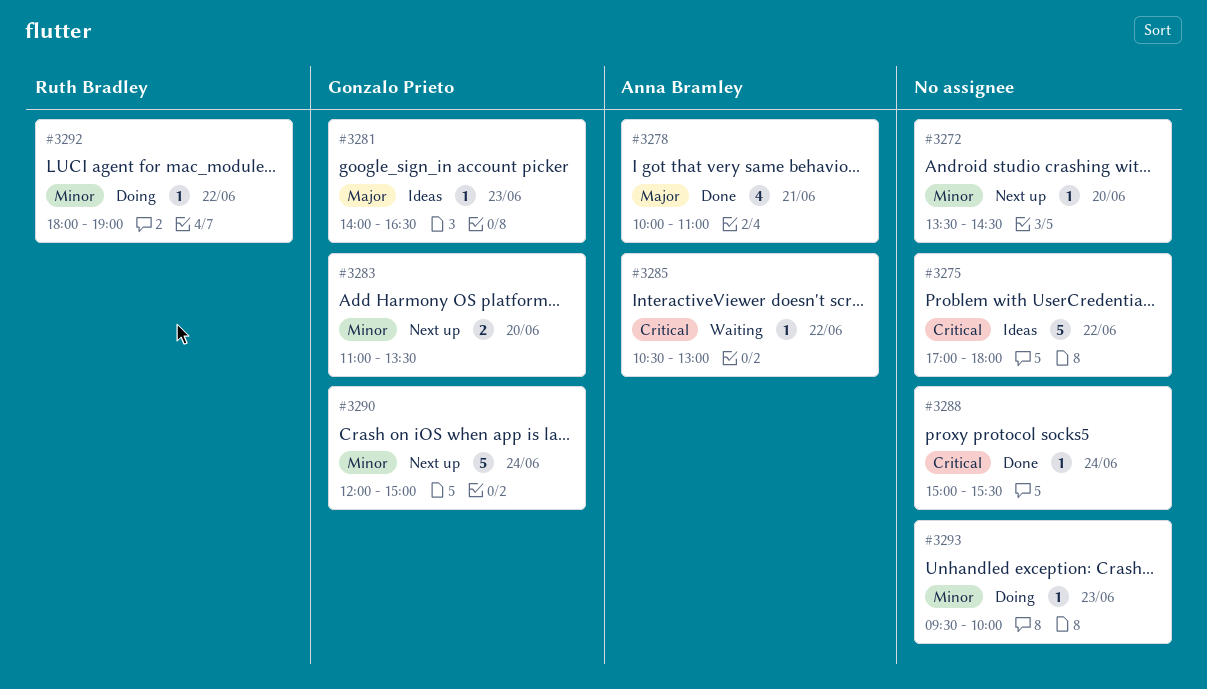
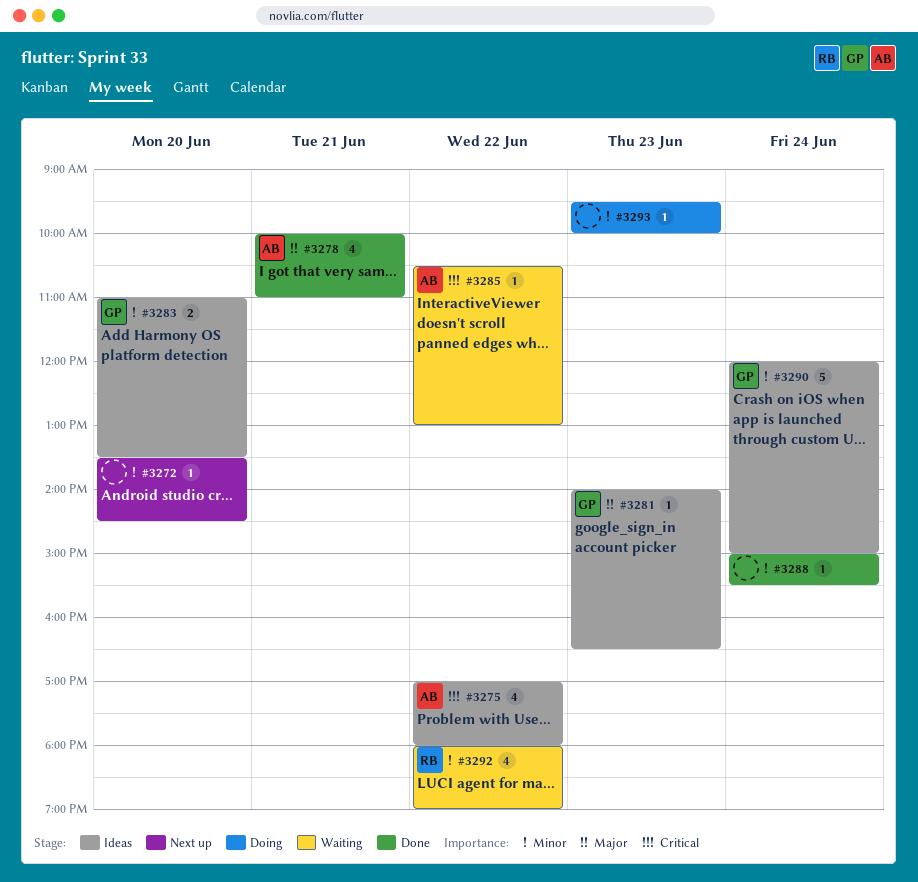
#3275, owner: none -> Anna Bramley
#3275, estimate: 5 -> 4
#3283, status: Next up -> Ideas
#3288, priority: Critical -> Minor
#3290, status: Next up -> Ideas
#3292, status: Doing -> Waiting
#3292, estimate: 1 -> 4

